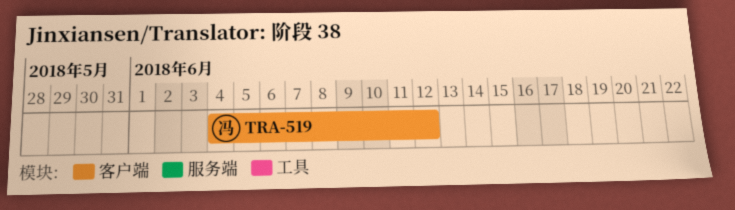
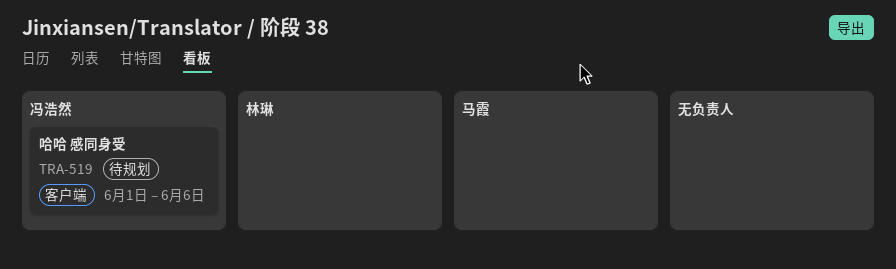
TRA-519, start: Jun 4 -> Jun 1
TRA-519, due: Jun 12 -> Jun 6

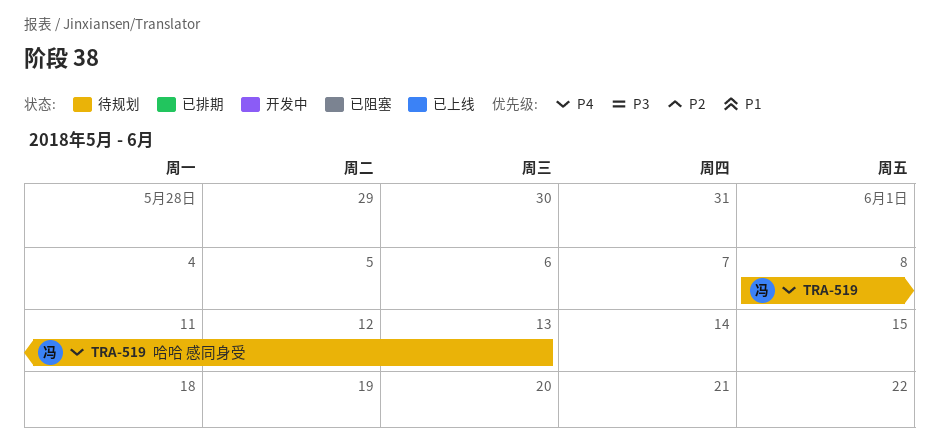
TRA-519, start: Jun 1 -> Jun 8
TRA-519, due: Jun 6 -> Jun 13

